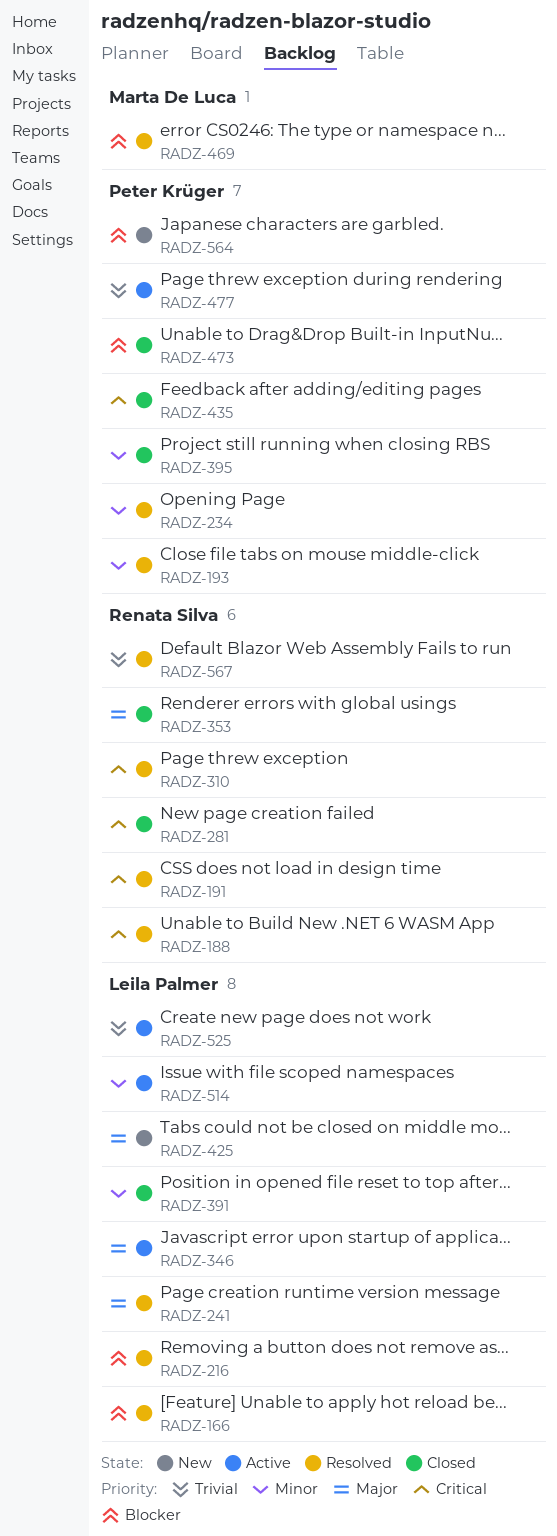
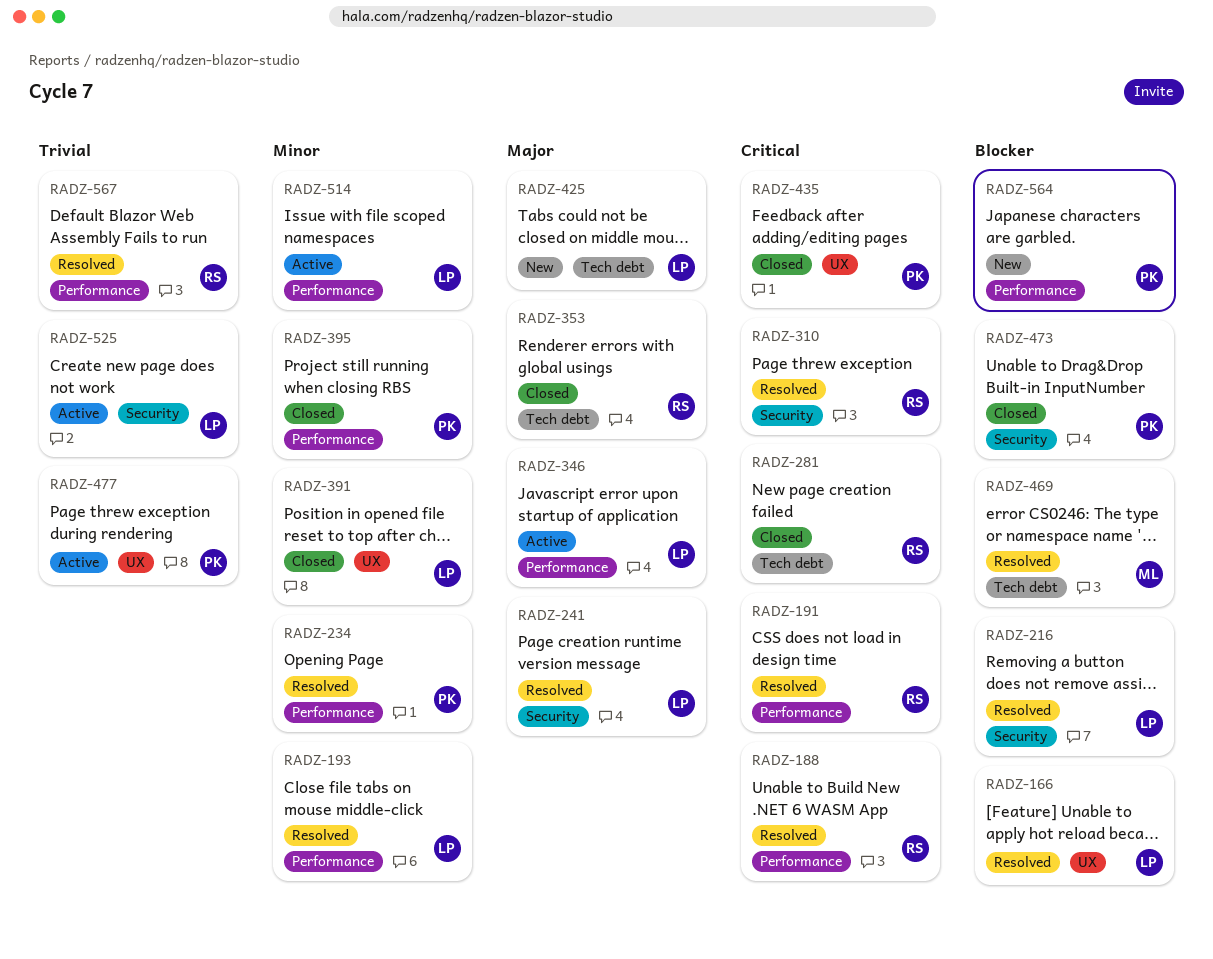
RADZ-193, owner: Peter Krüger -> Leila Palmer

